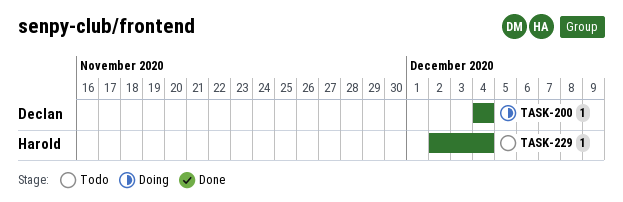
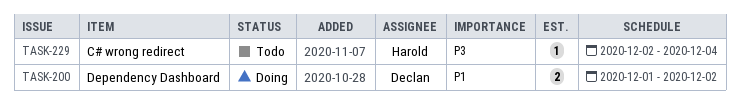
TASK-200, estimate: 1 -> 2
TASK-200, start: Dec 4 -> Dec 1
TASK-200, due: Dec 4 -> Dec 2

